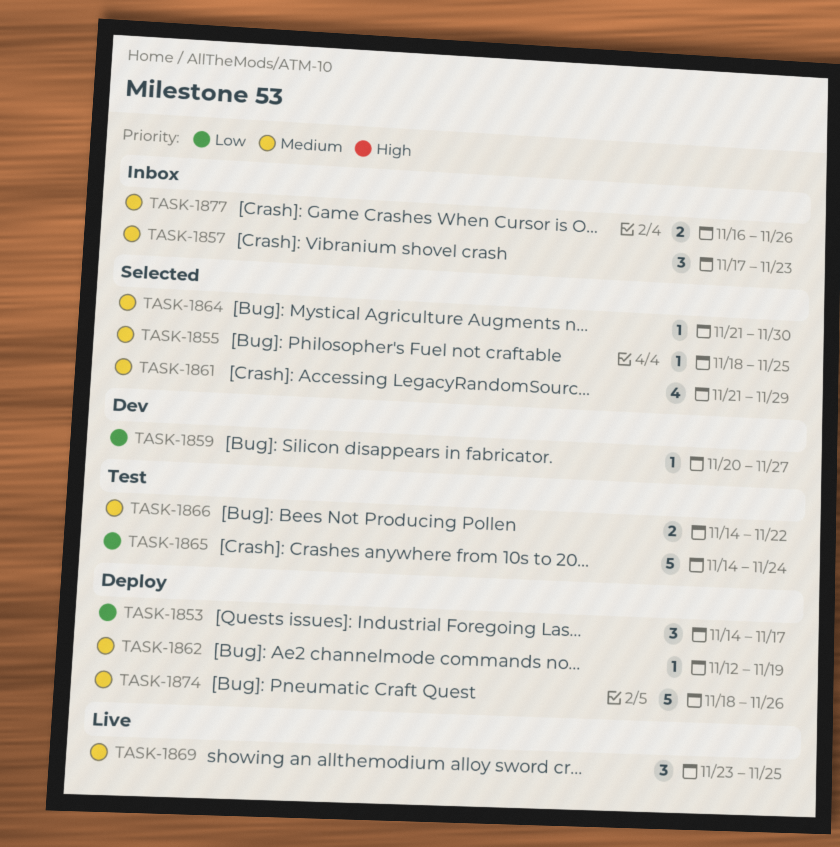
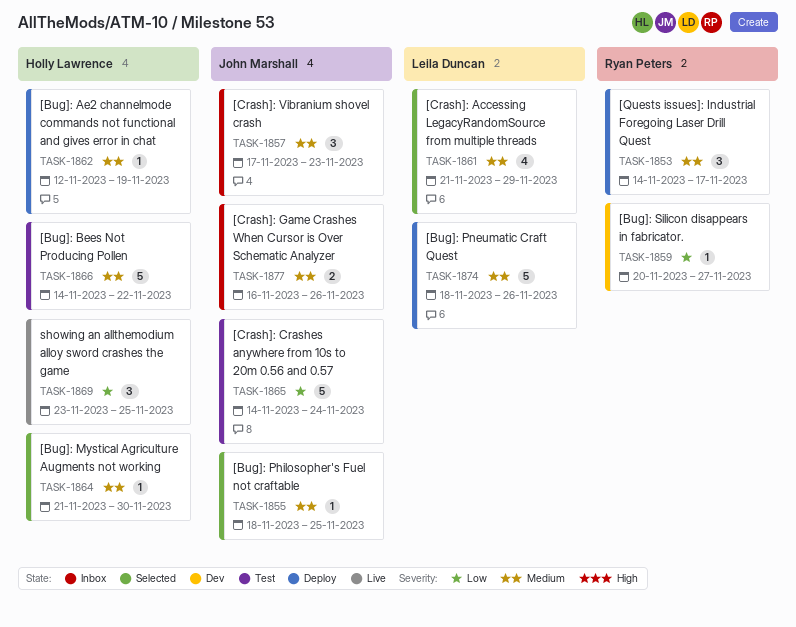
TASK-1853, priority: Low -> Medium
TASK-1866, estimate: 2 -> 5
TASK-1869, priority: Medium -> Low

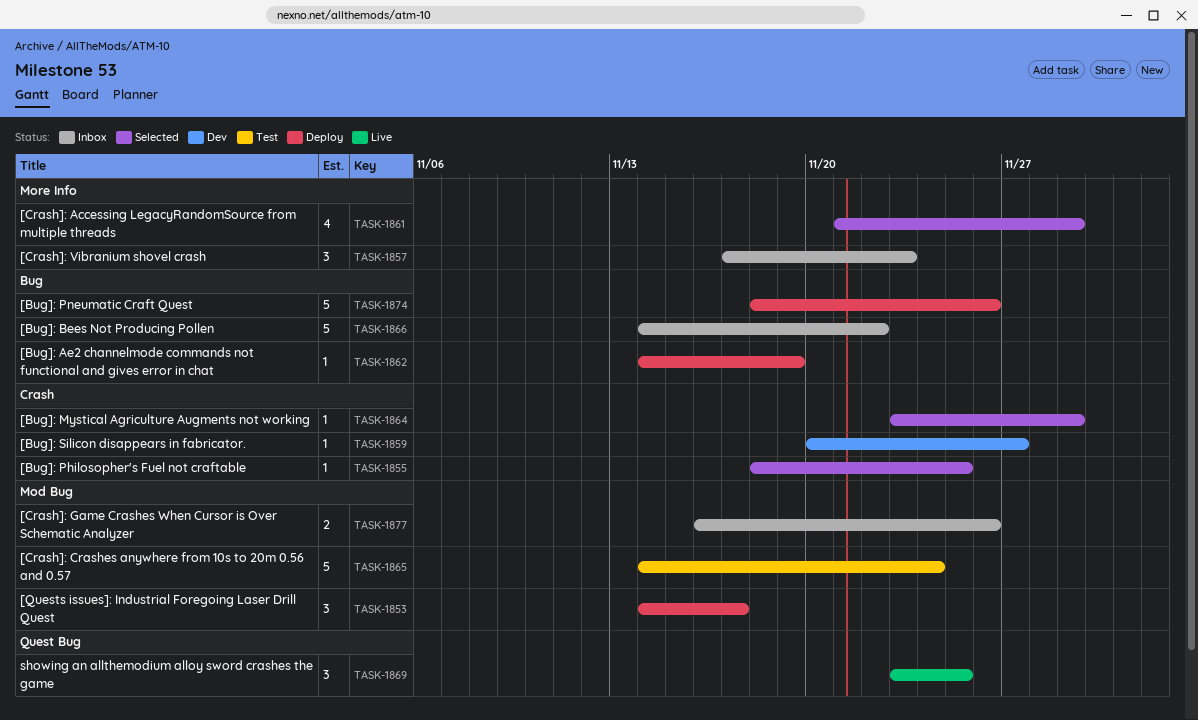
TASK-1862, start: Nov 12 -> Nov 14
TASK-1864, start: Nov 21 -> Nov 23
TASK-1864, due: Nov 30 -> Nov 29
TASK-1866, status: Test -> Inbox

